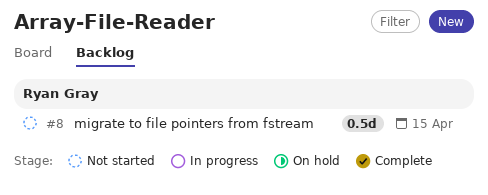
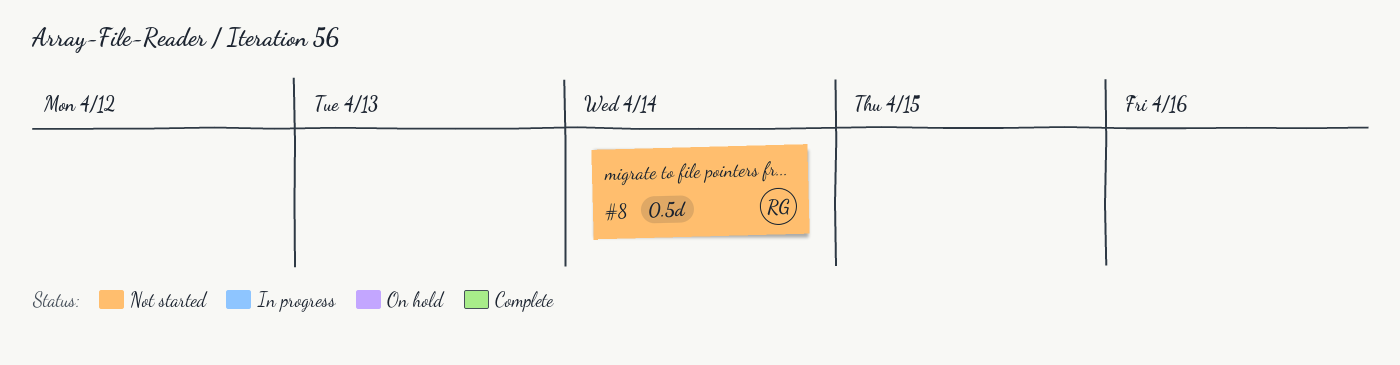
#8, due: Apr 15 -> Apr 14

